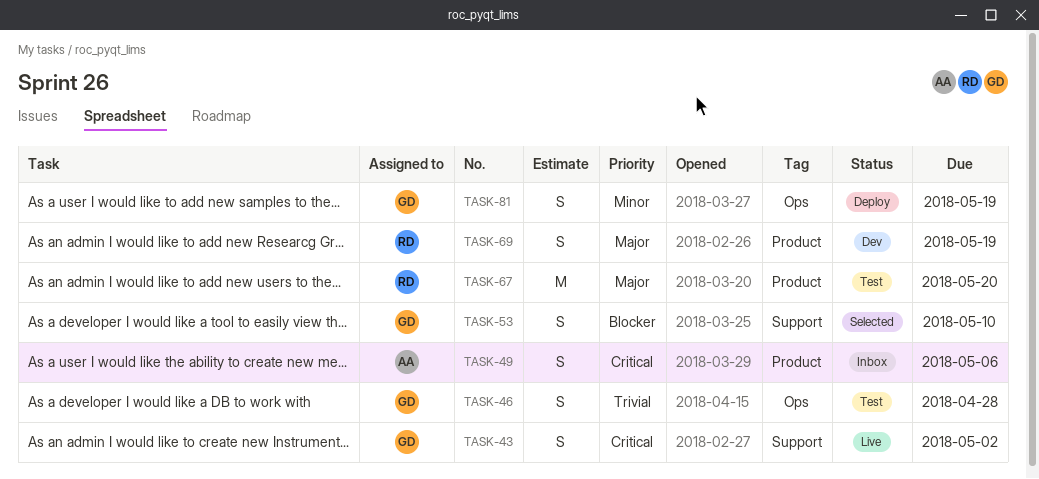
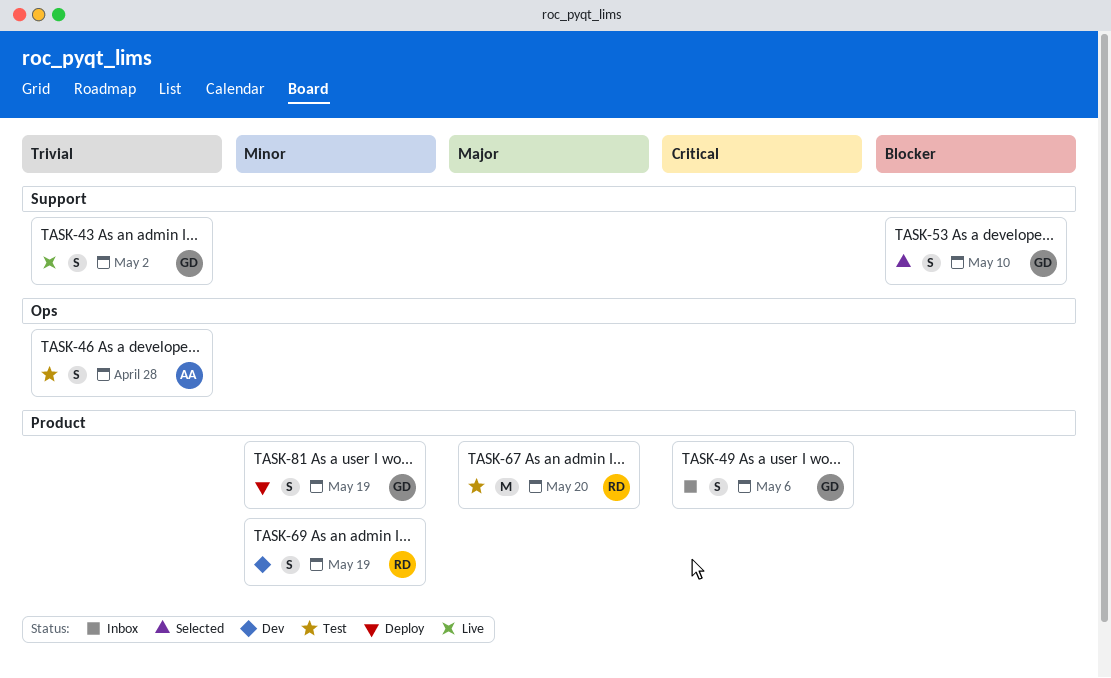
TASK-43, priority: Critical -> Trivial
TASK-46, owner: GD -> AA
TASK-49, owner: AA -> GD
TASK-69, priority: Major -> Minor
TASK-81, label: Ops -> Product

